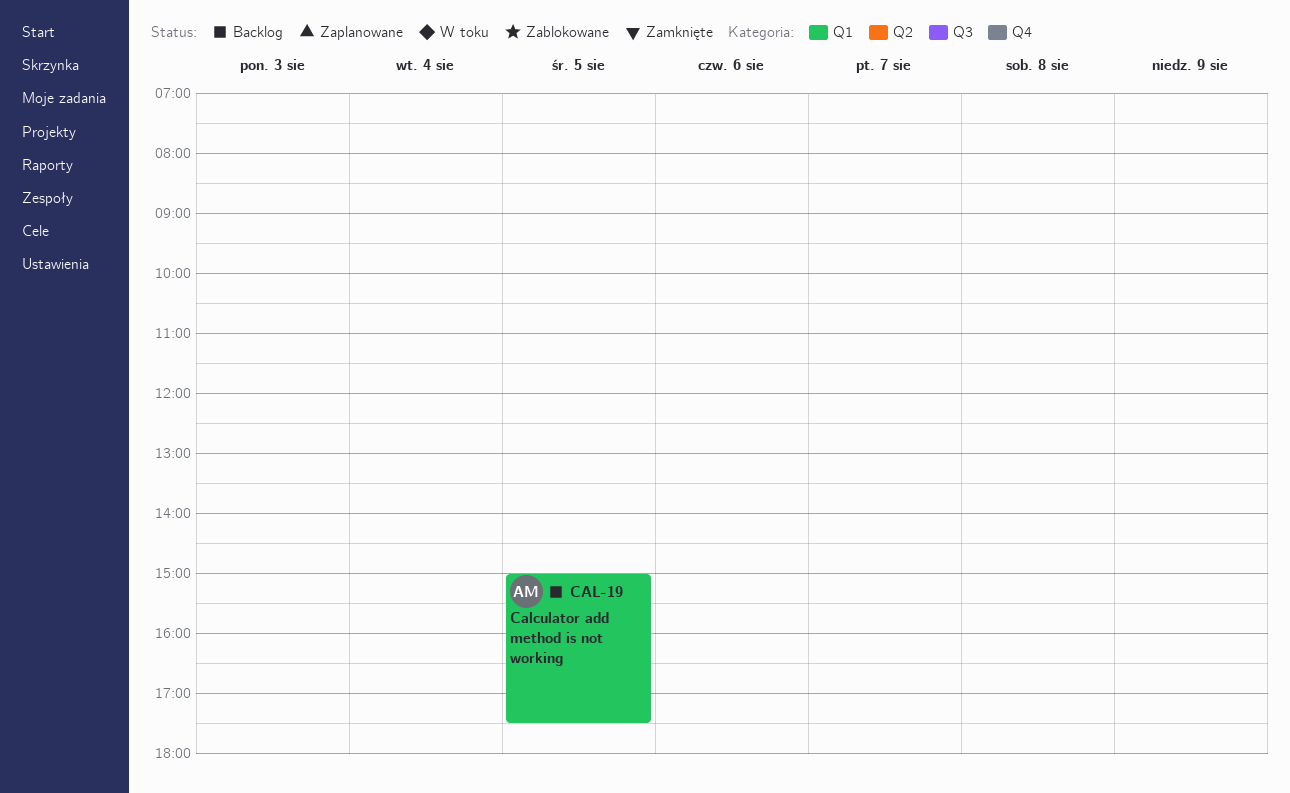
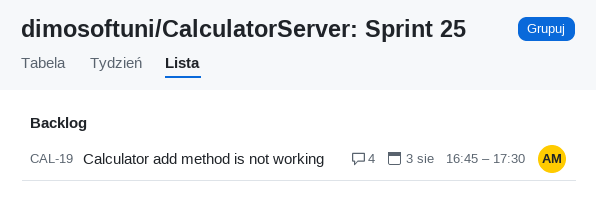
CAL-19, day: Aug 5 -> Aug 3
CAL-19, begins: 15:00 -> 16:45

